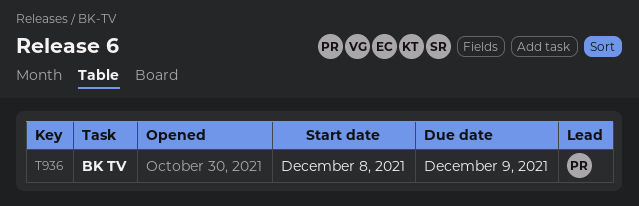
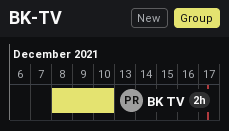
BK TV, due: Dec 9 -> Dec 10

